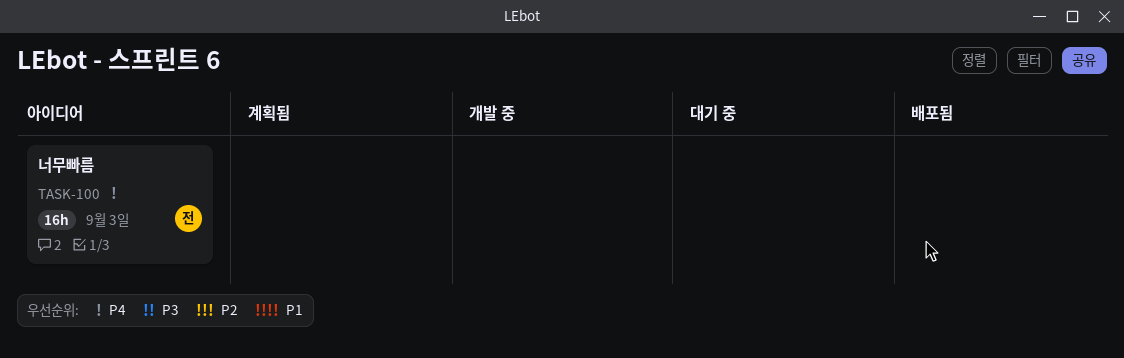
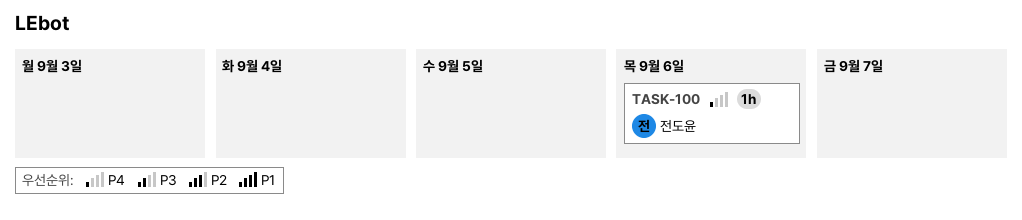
TASK-100, estimate: 16h -> 1h
TASK-100, due: Sep 3 -> Sep 6

